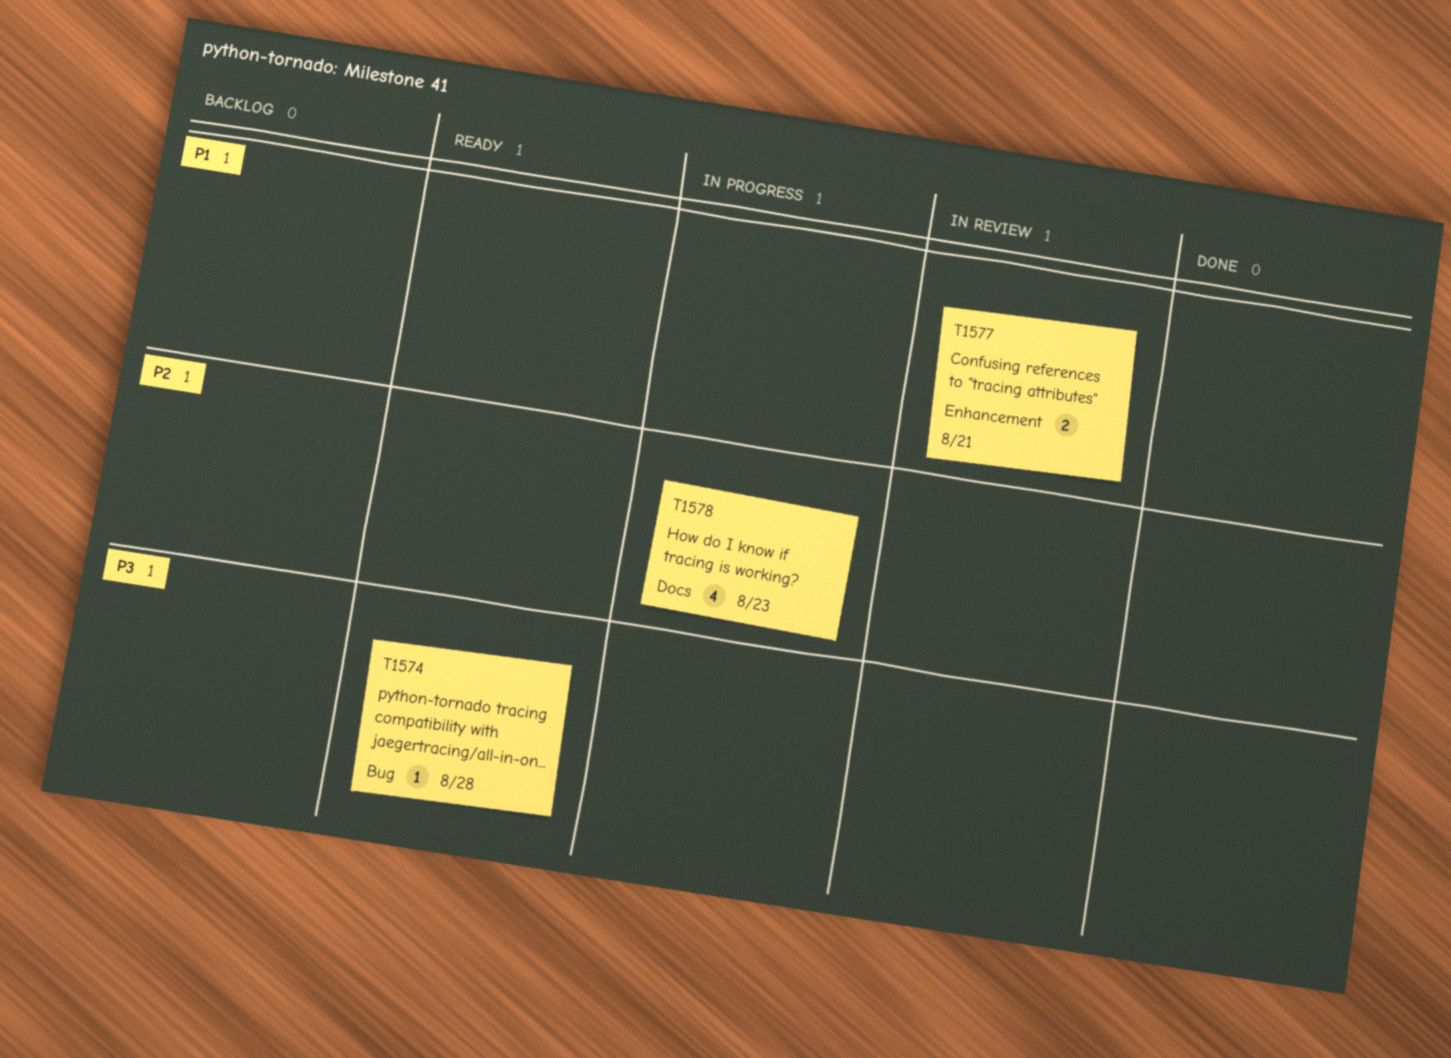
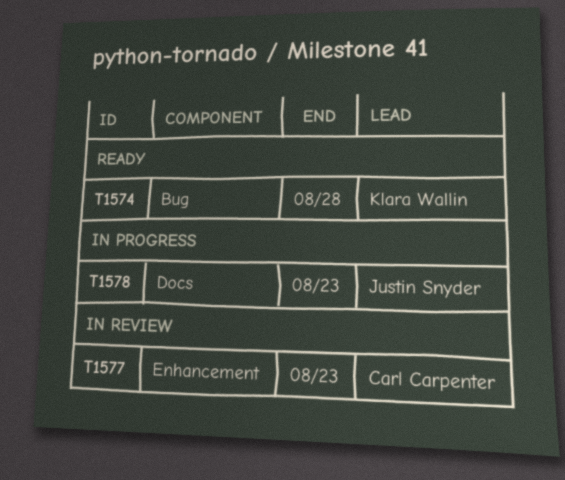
T1577, due: Aug 21 -> Aug 23

